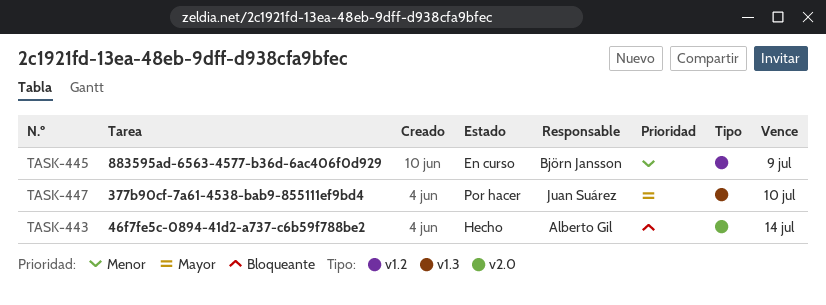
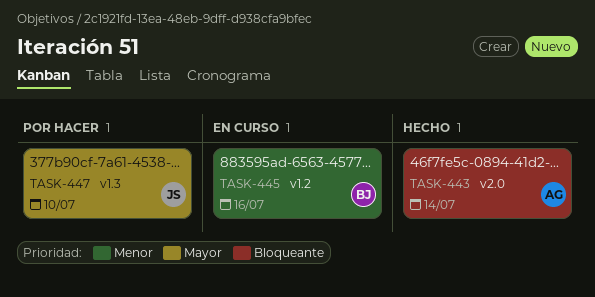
TASK-445, due: Jul 9 -> Jul 16

